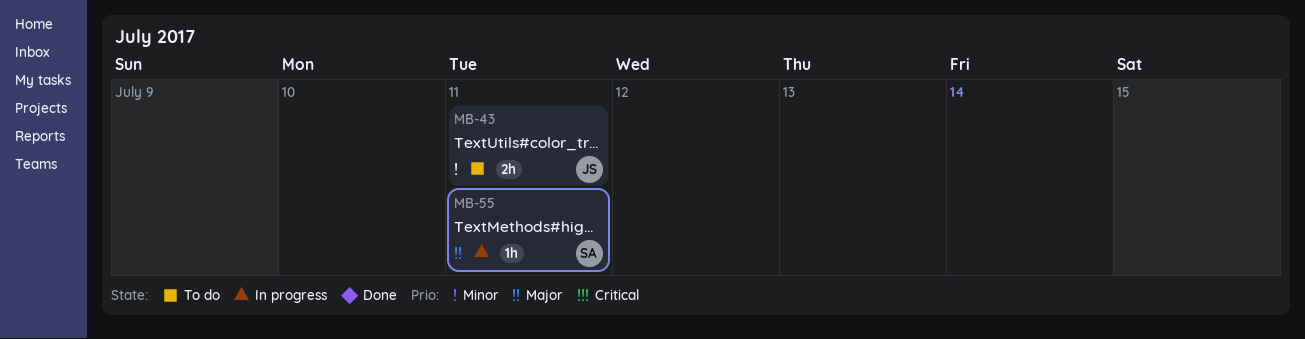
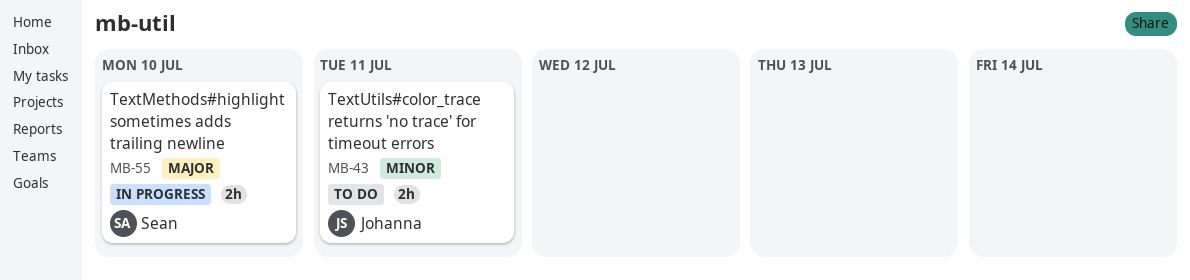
MB-55, estimate: 1h -> 2h
MB-55, due: Jul 11 -> Jul 10

